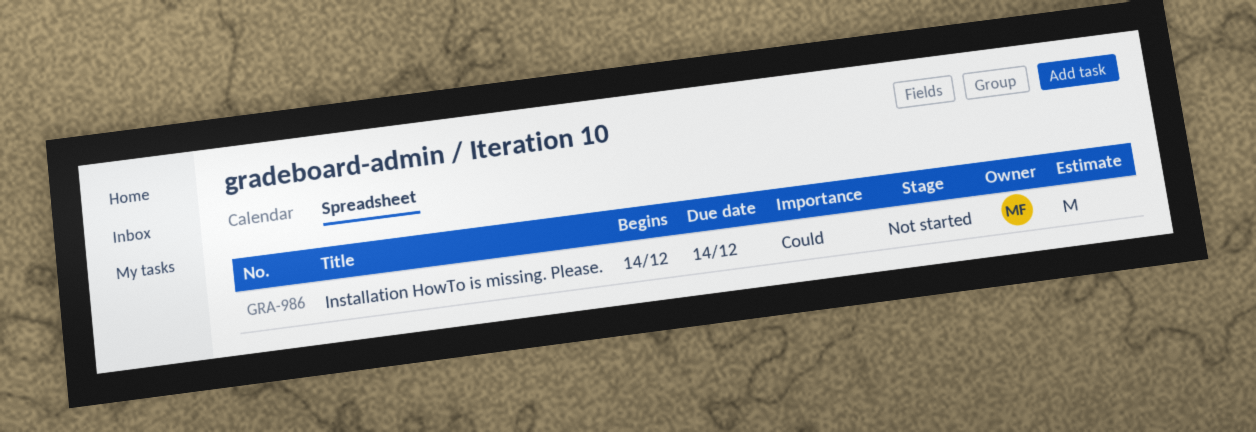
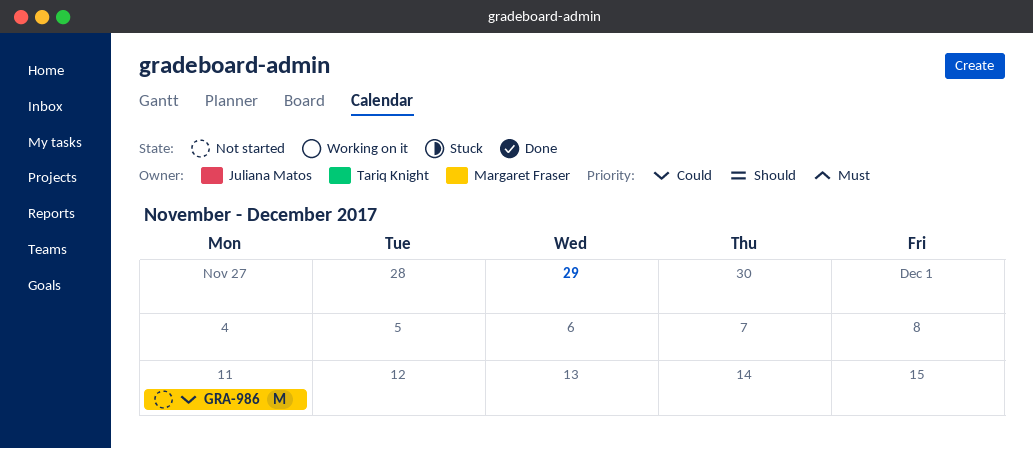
GRA-986, start: Dec 14 -> Dec 11
GRA-986, due: Dec 14 -> Dec 11

